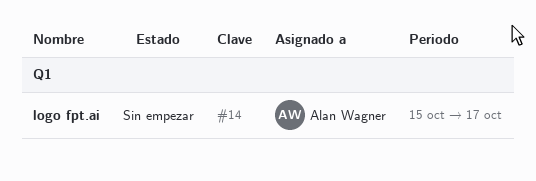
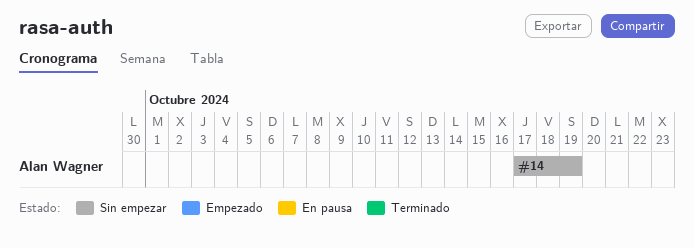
#14, start: Oct 15 -> Oct 17
#14, due: Oct 17 -> Oct 19

